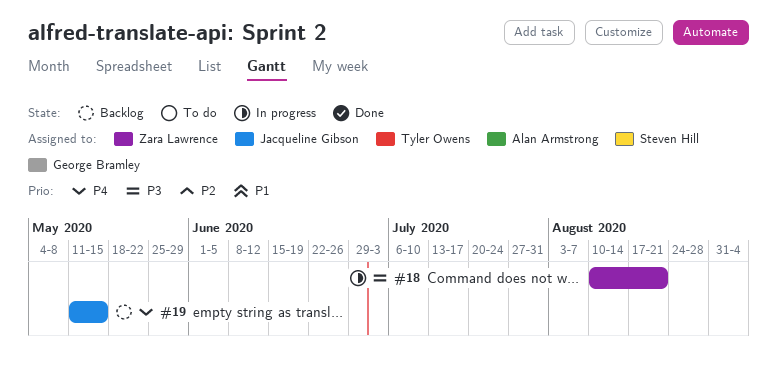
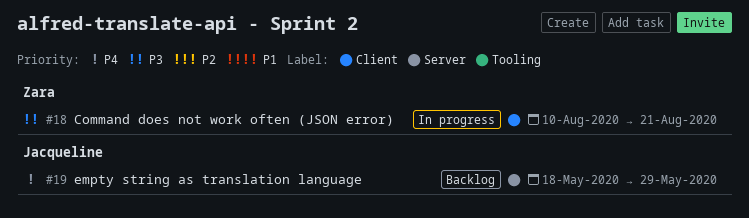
#19, start: May 11 -> May 18
#19, due: May 15 -> May 29

